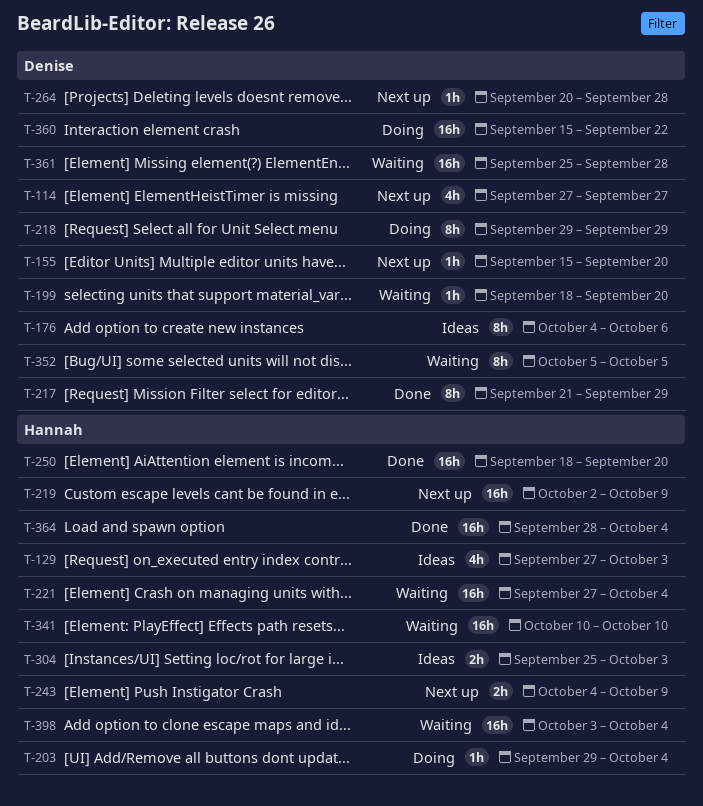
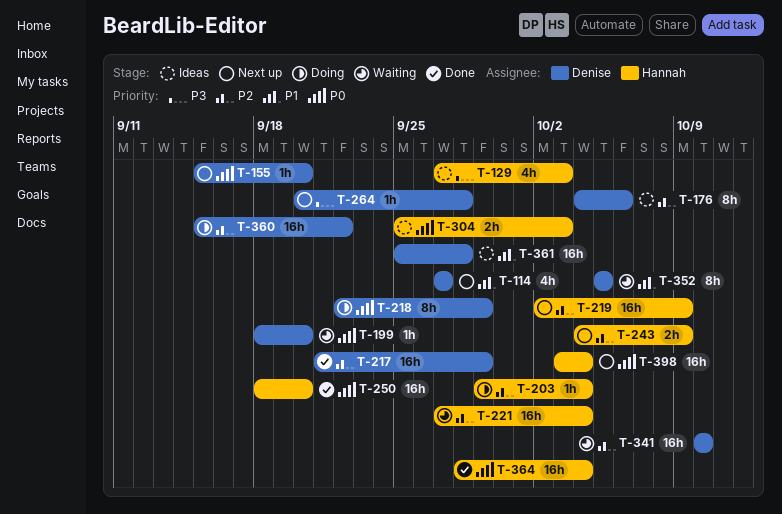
T-217, estimate: 8h -> 16h
T-218, start: Sep 29 -> Sep 22
T-341, owner: Hannah -> Denise
T-361, status: Waiting -> Ideas
T-398, status: Waiting -> Next up

